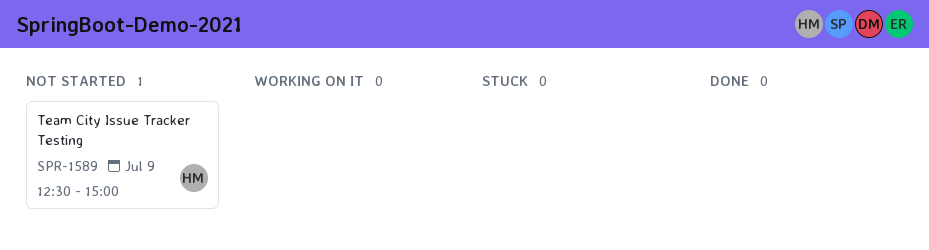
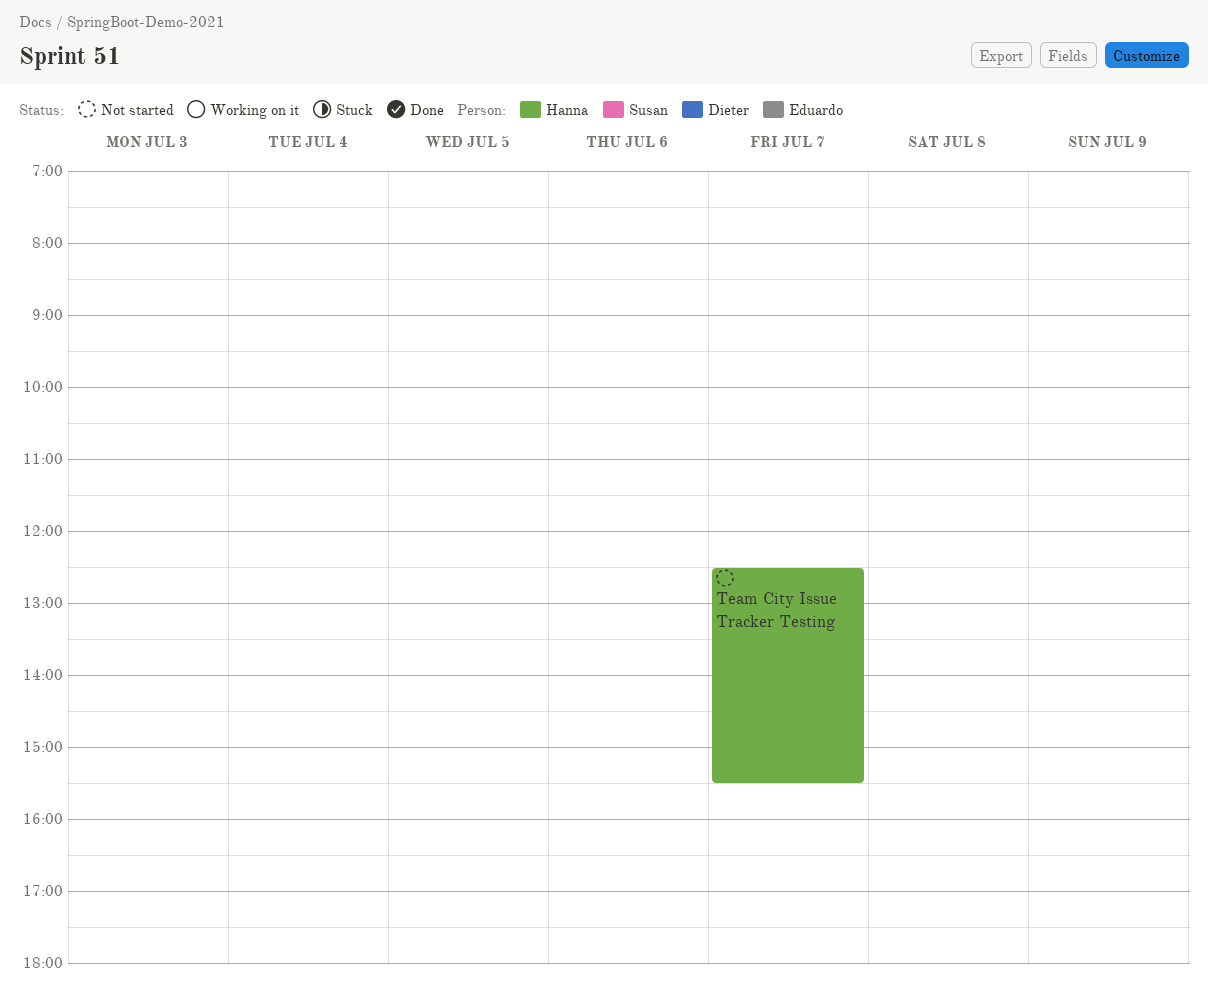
Team City Issue Tracker Testing, day: Jul 9 -> Jul 7
Team City Issue Tracker Testing, ends: 15:00 -> 15:30

